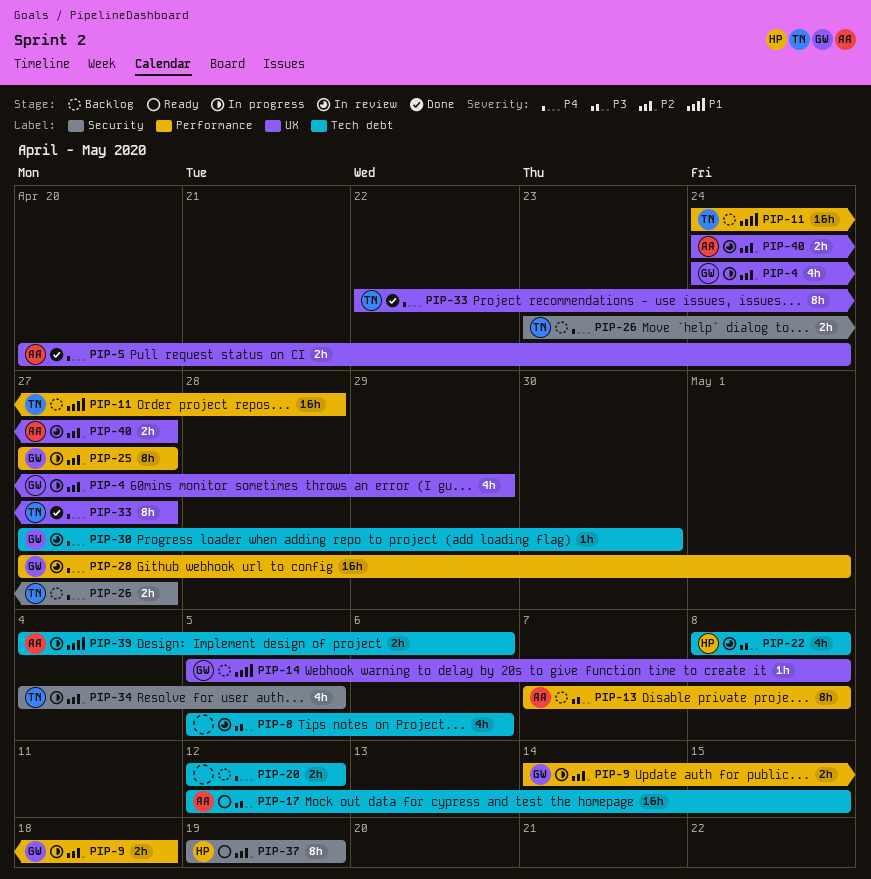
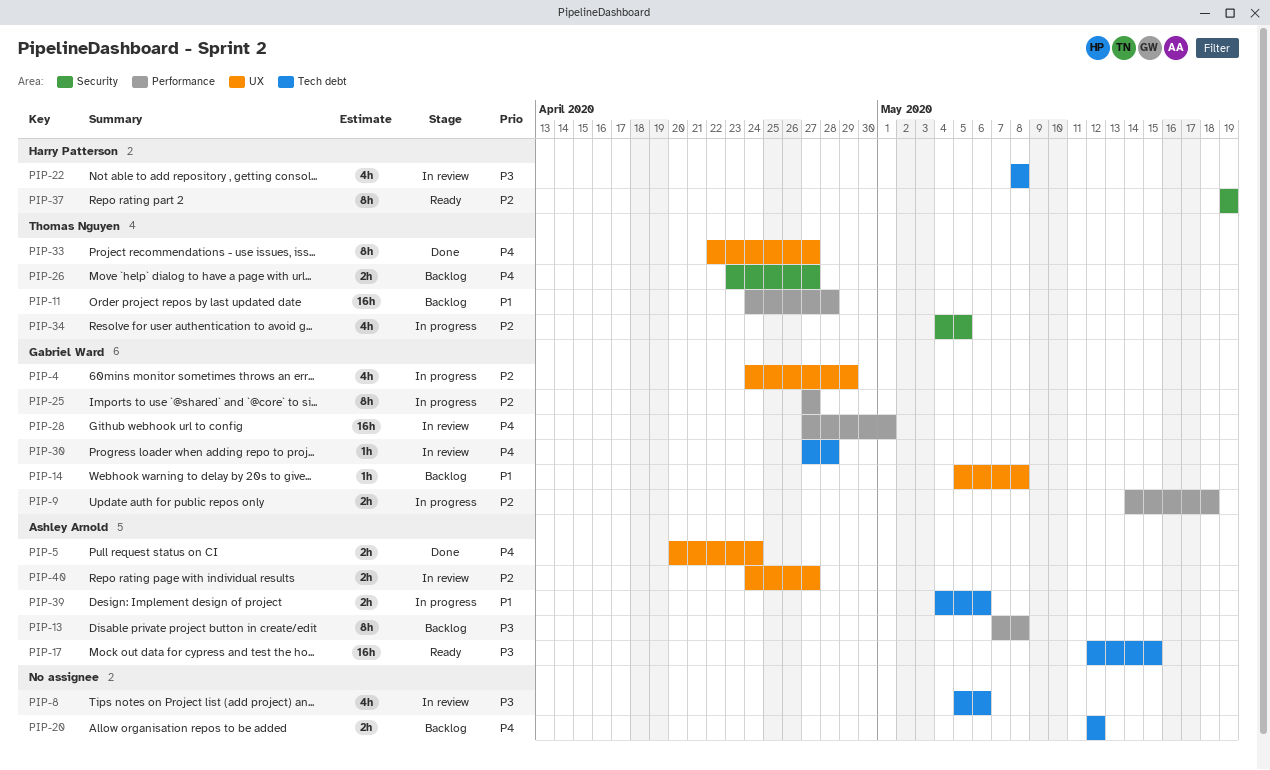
PIP-30, due: Apr 30 -> Apr 28

